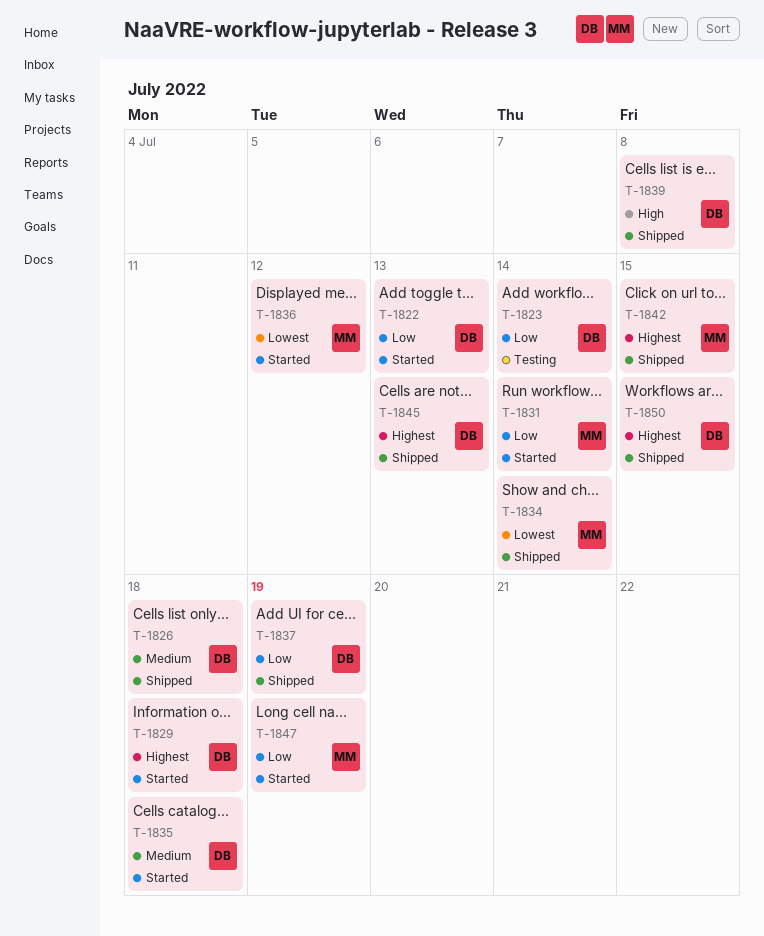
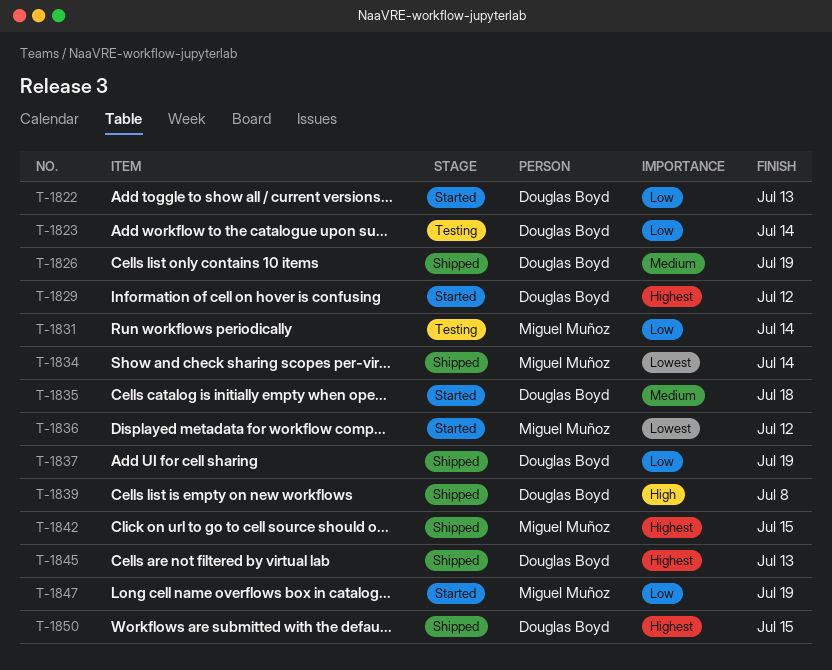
T-1826, due: Jul 18 -> Jul 19
T-1829, due: Jul 18 -> Jul 12
T-1831, status: Started -> Testing

